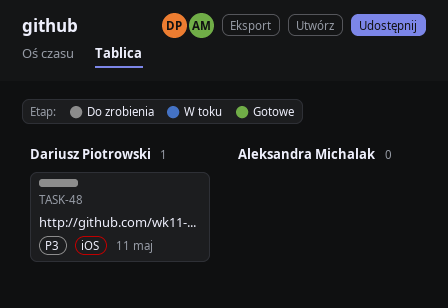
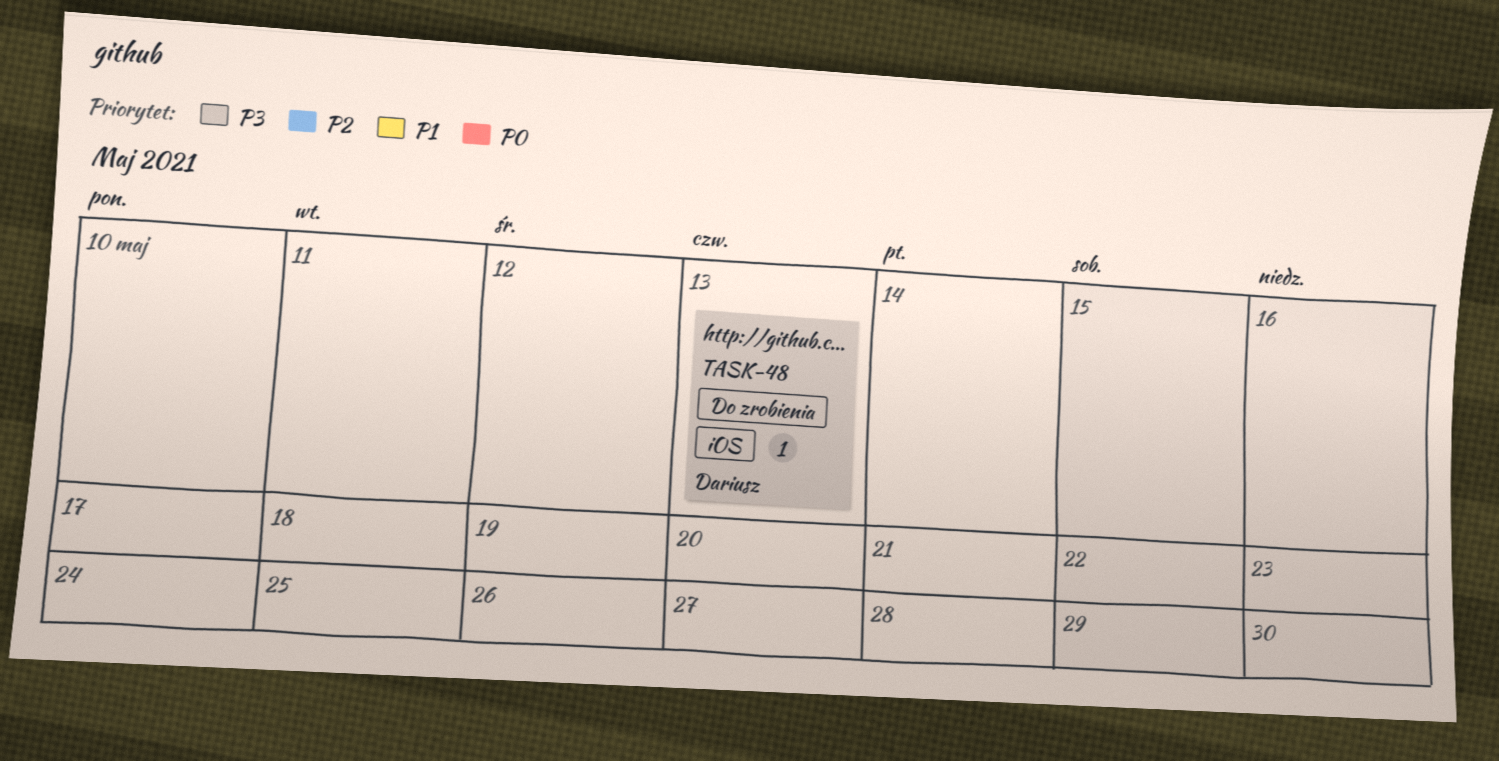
TASK-48, due: May 11 -> May 13

